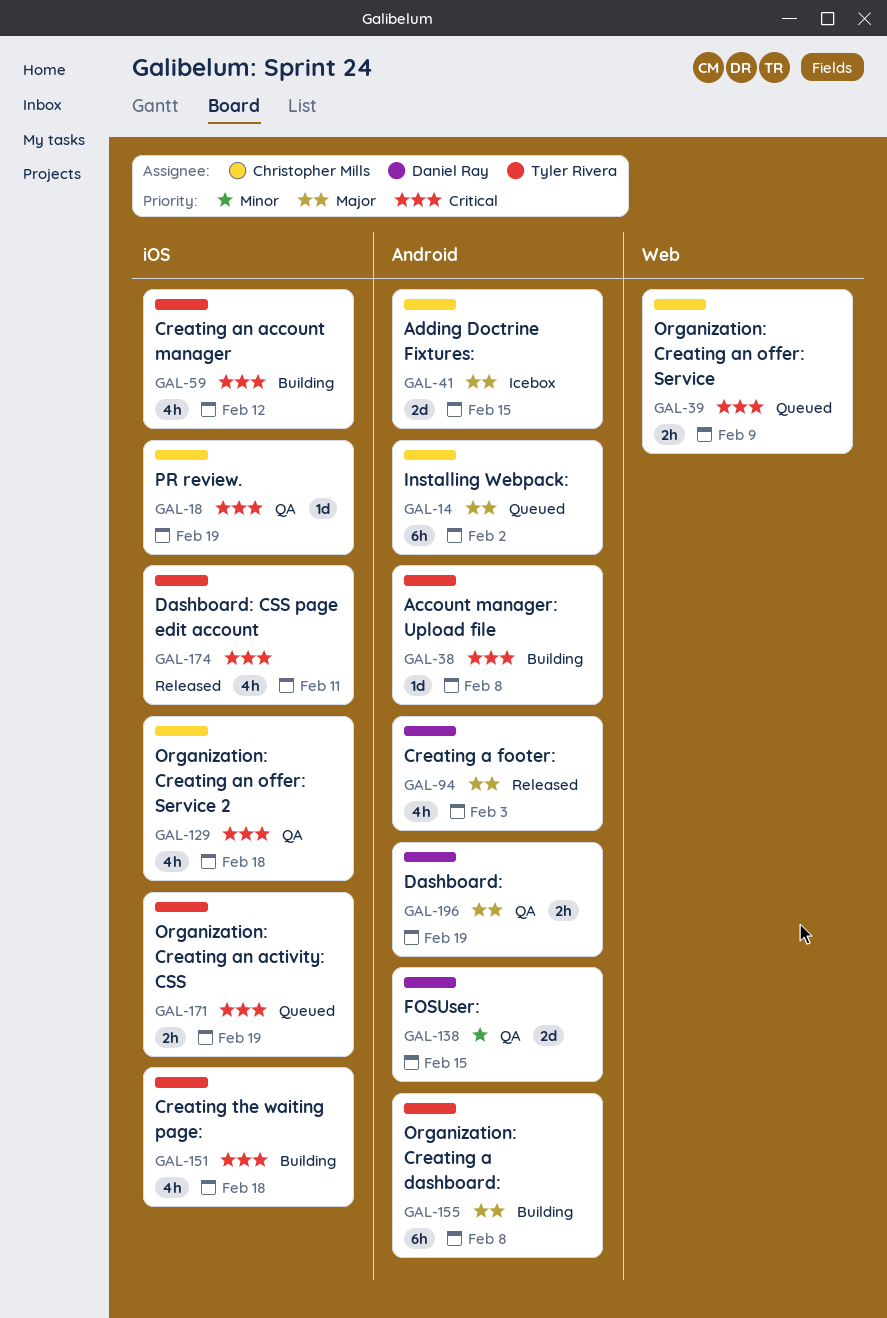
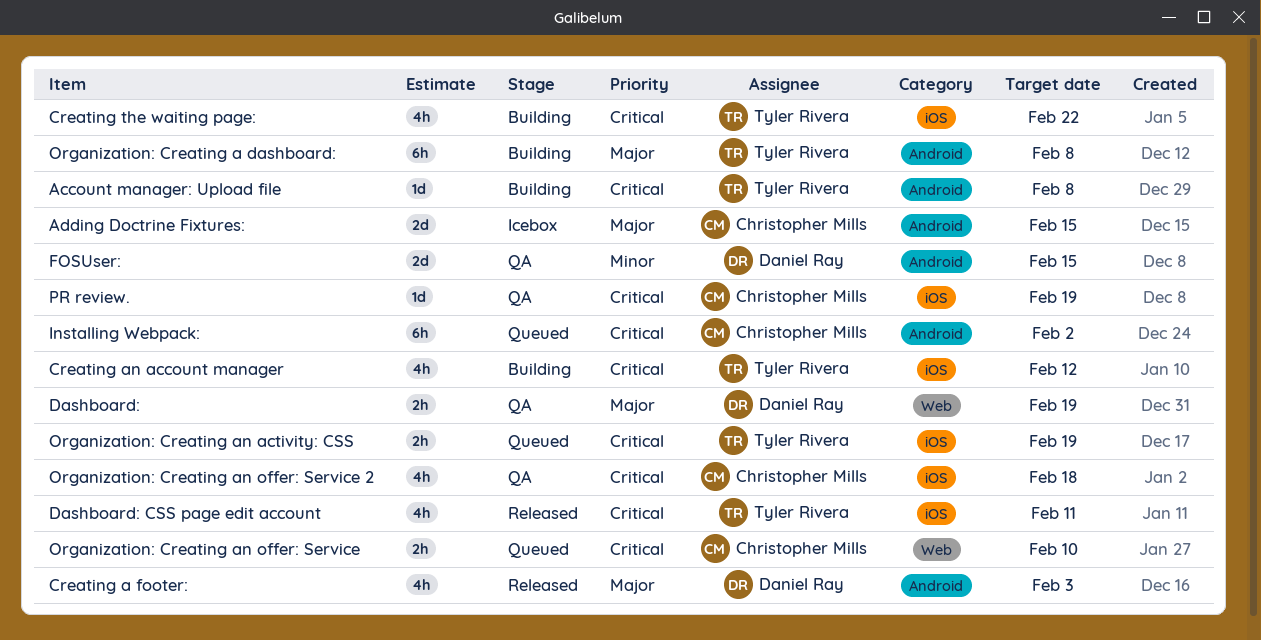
Creating the waiting page:, due: Feb 18 -> Feb 22
Dashboard:, label: Android -> Web
Installing Webpack:, priority: Major -> Critical
Organization: Creating an offer: Service, due: Feb 9 -> Feb 10

